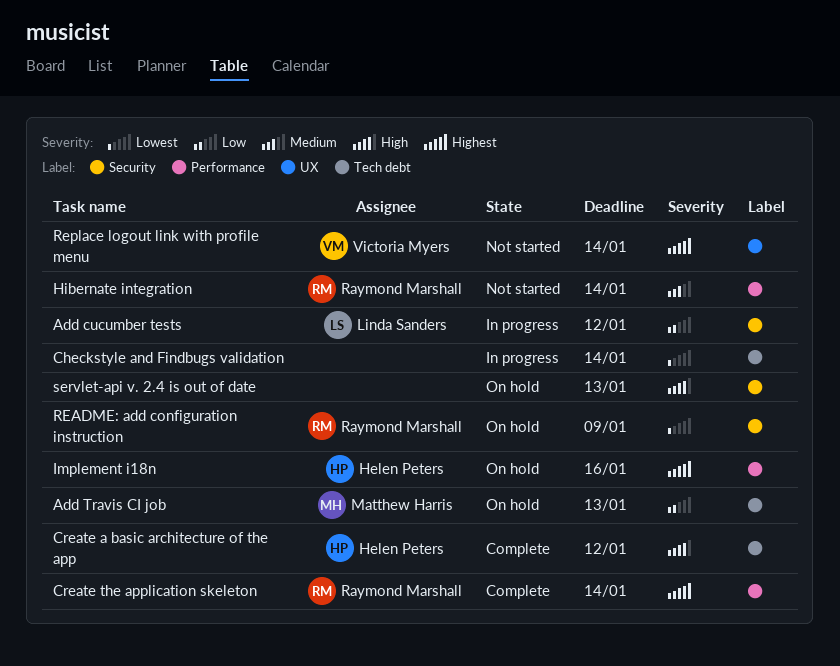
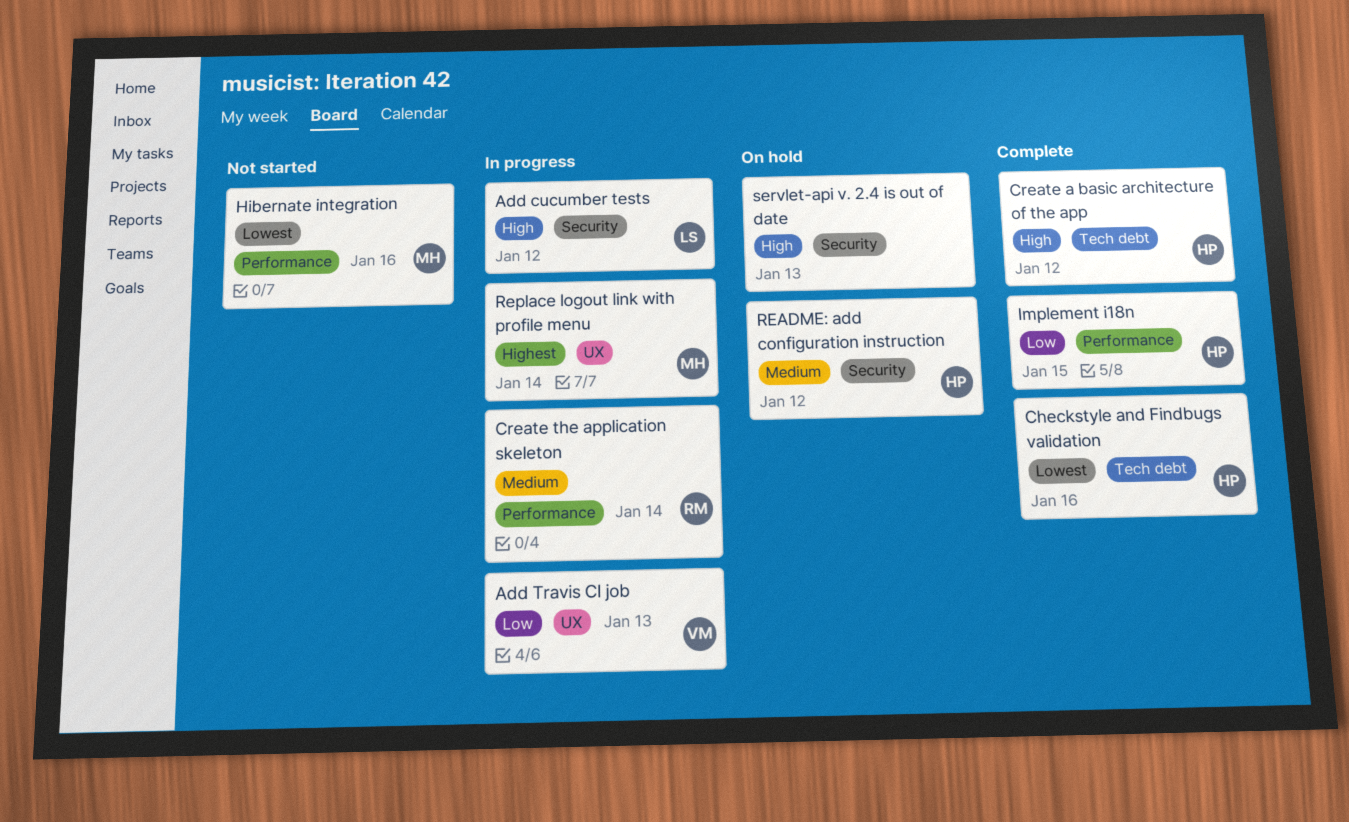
Add cucumber tests, priority: Low -> High
Add Travis CI job, status: On hold -> In progress
Add Travis CI job, owner: Matthew Harris -> Victoria Myers
Add Travis CI job, label: Tech debt -> UX
Checkstyle and Findbugs validation, status: In progress -> Complete
Checkstyle and Findbugs validation, owner: none -> Helen Peters
Checkstyle and Findbugs validation, due: Jan 14 -> Jan 16
Create the application skeleton, status: Complete -> In progress
Create the application skeleton, priority: Highest -> Medium
Hibernate integration, owner: Raymond Marshall -> Matthew Harris
Hibernate integration, priority: Medium -> Lowest
Hibernate integration, due: Jan 14 -> Jan 16
Implement i18n, status: On hold -> Complete
Implement i18n, priority: Highest -> Low
Implement i18n, due: Jan 16 -> Jan 15
README: add configuration instruction, owner: Raymond Marshall -> Helen Peters
README: add configuration instruction, priority: Lowest -> Medium
README: add configuration instruction, due: Jan 9 -> Jan 12
Replace logout link with profile menu, status: Not started -> In progress
Replace logout link with profile menu, owner: Victoria Myers -> Matthew Harris

